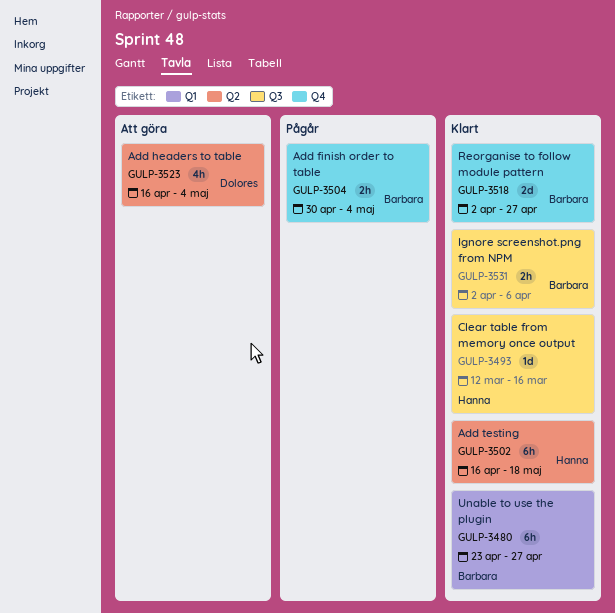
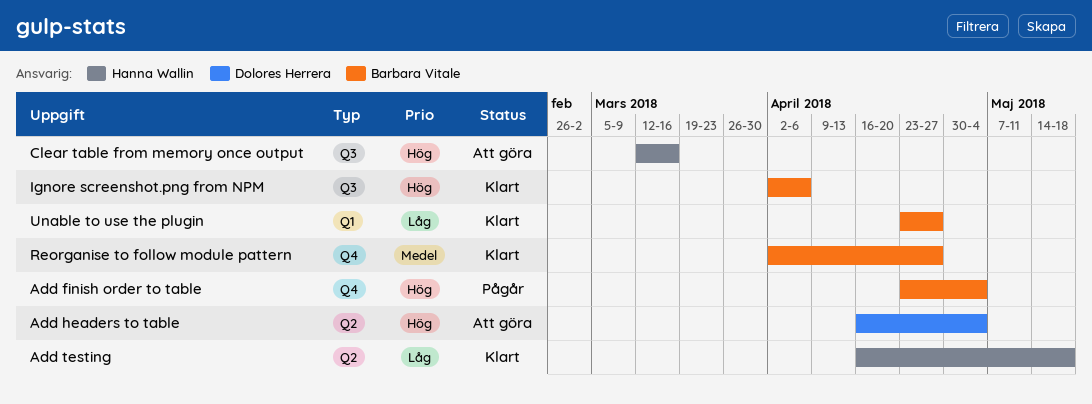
Add finish order to table, start: Apr 30 -> Apr 23
Clear table from memory once output, status: Klart -> Att göra

